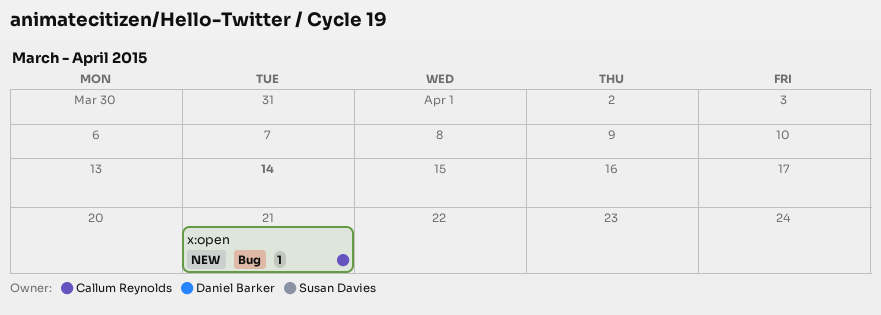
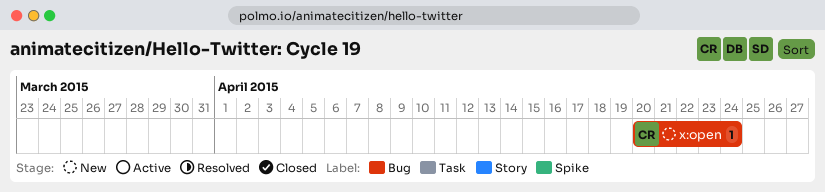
x:open, due: Apr 21 -> Apr 24

